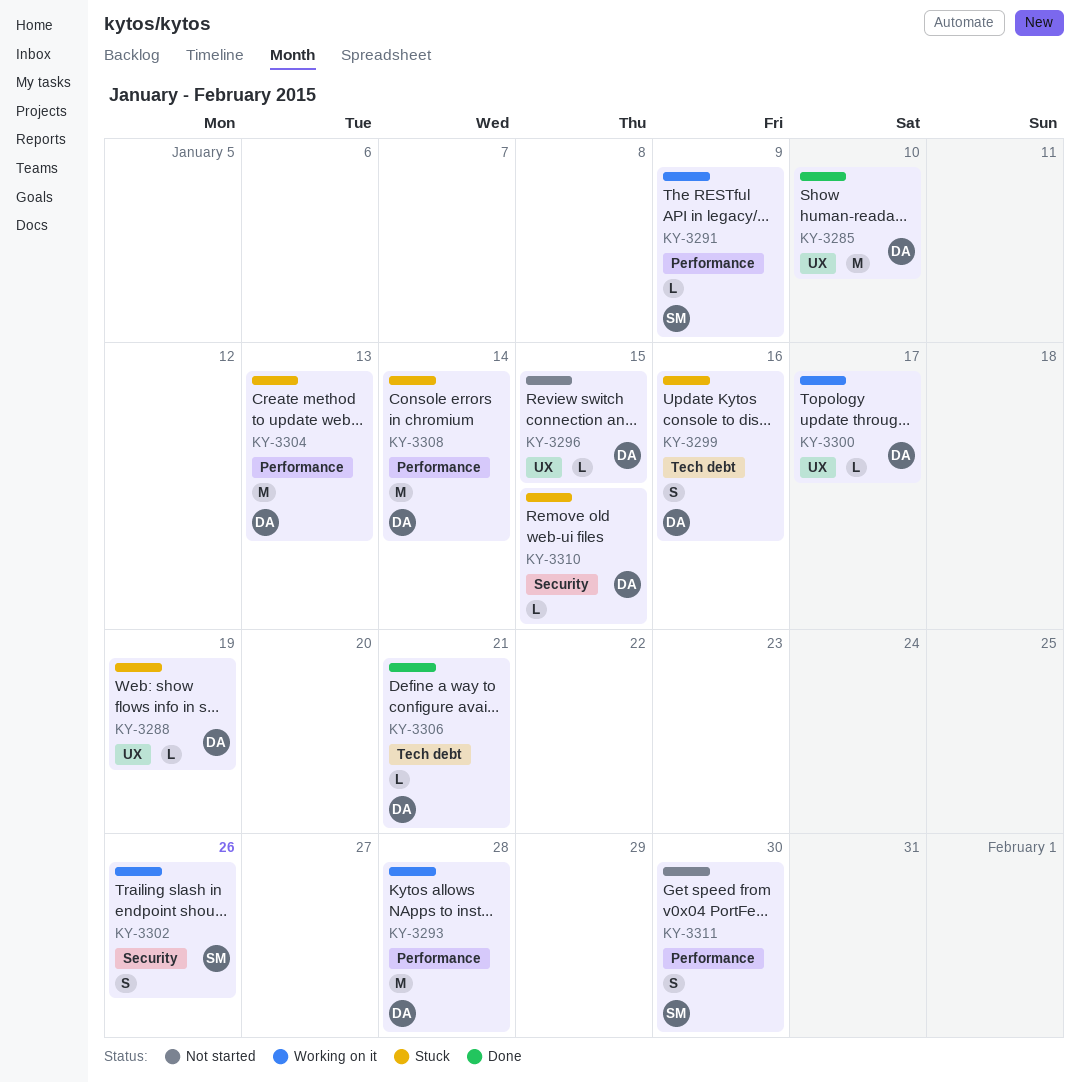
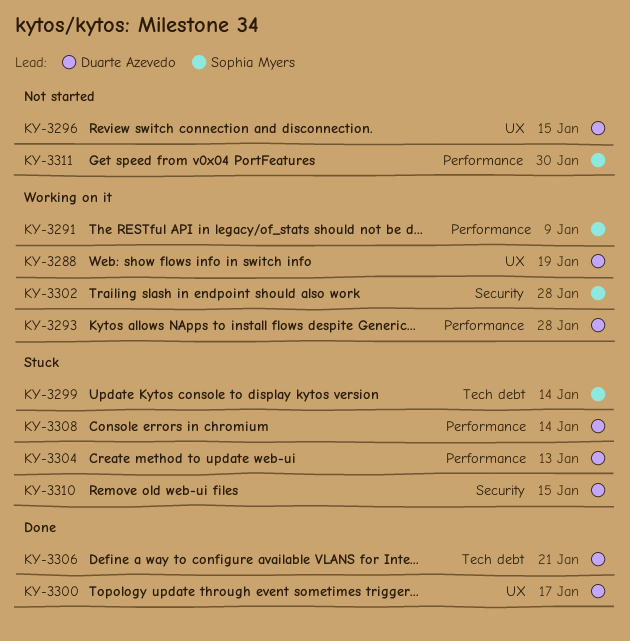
KY-3285: present -> none
KY-3288, status: Stuck -> Working on it
KY-3299, owner: Duarte Azevedo -> Sophia Myers
KY-3299, due: Jan 16 -> Jan 14
KY-3300, status: Working on it -> Done
KY-3302, due: Jan 26 -> Jan 28

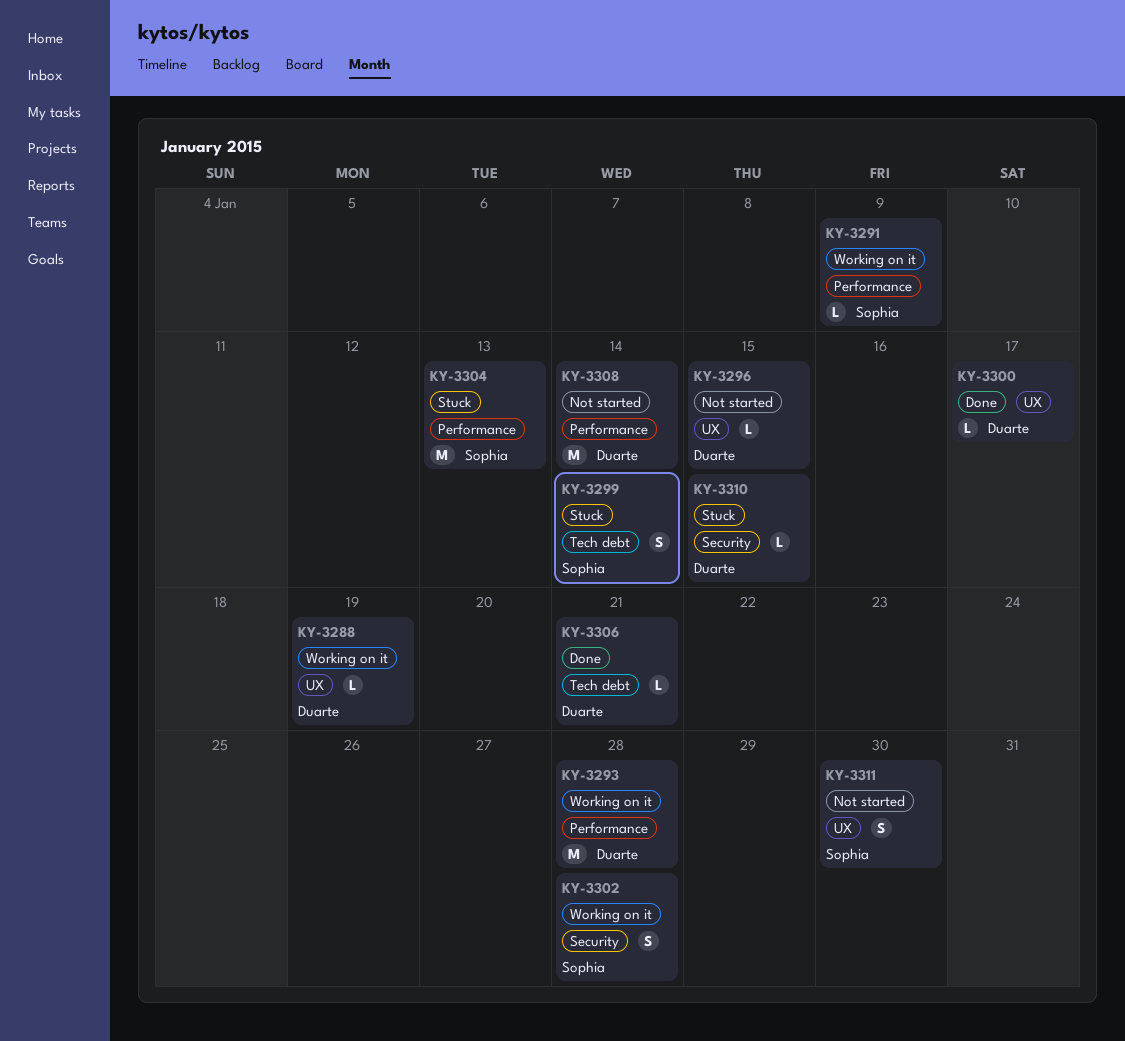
KY-3304, owner: Duarte Azevedo -> Sophia Myers
KY-3308, status: Stuck -> Not started
KY-3311, label: Performance -> UX

